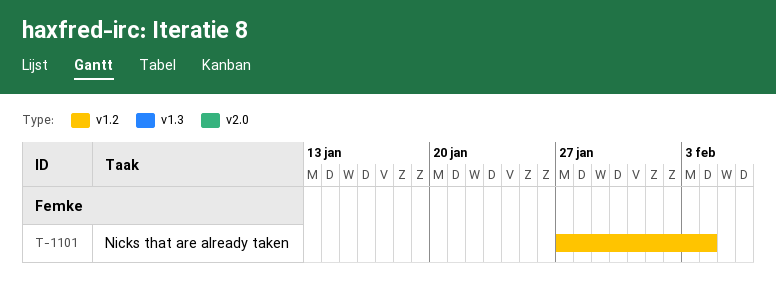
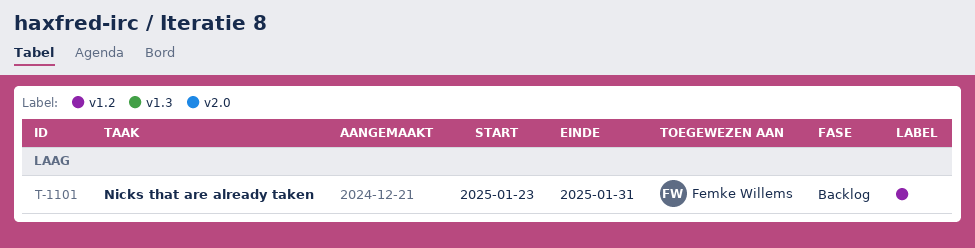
T-1101, start: Jan 27 -> Jan 23
T-1101, due: Feb 4 -> Jan 31

